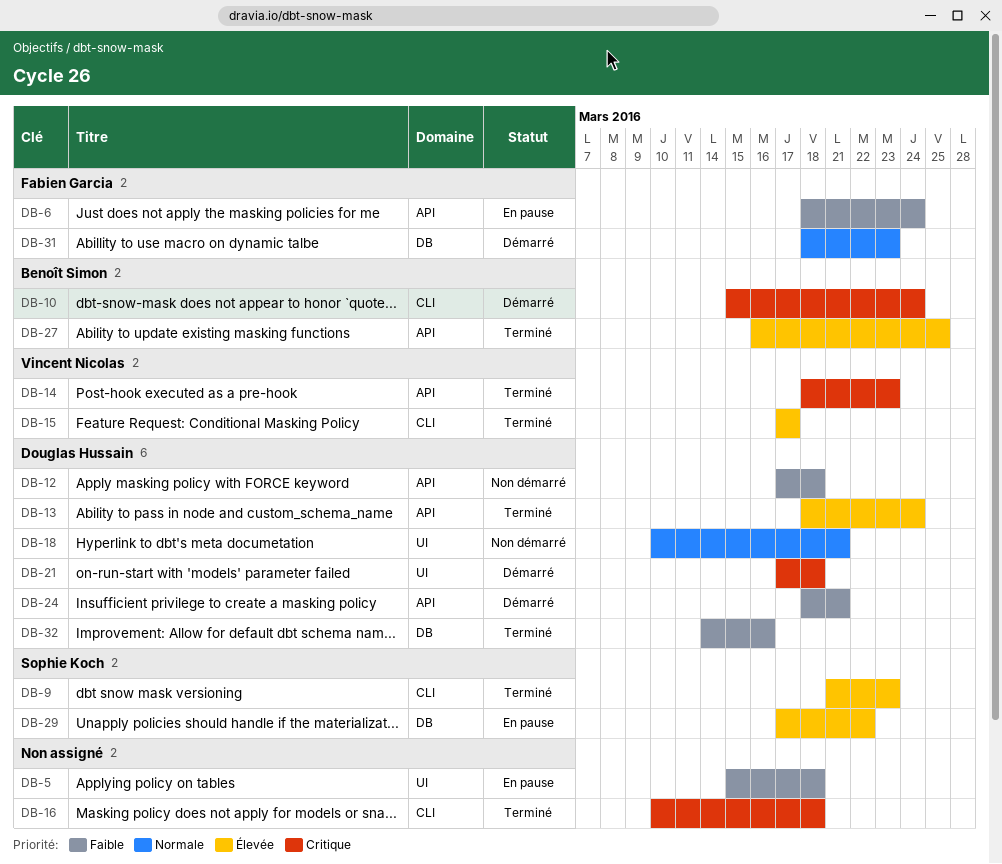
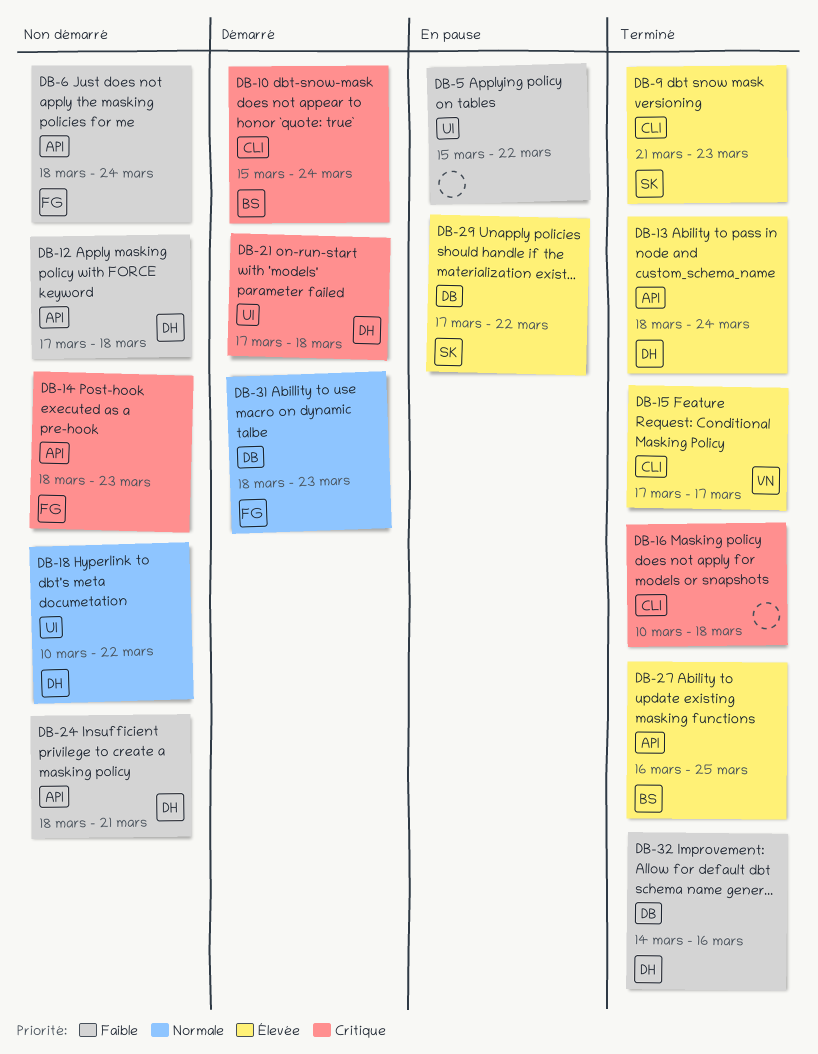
DB-5, due: Mar 18 -> Mar 22
DB-6, status: En pause -> Non démarré
DB-14, status: Terminé -> Non démarré
DB-14, owner: Vincent Nicolas -> Fabien Garcia
DB-18, due: Mar 21 -> Mar 22
DB-24, status: Démarré -> Non démarré

